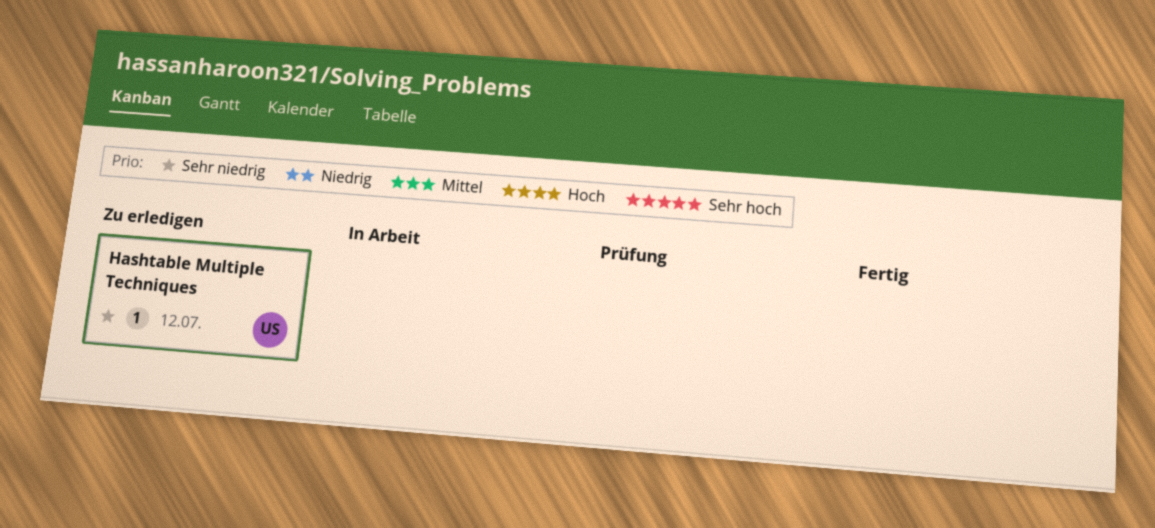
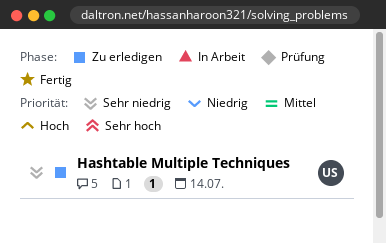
Hashtable Multiple Techniques, due: Jul 12 -> Jul 14

